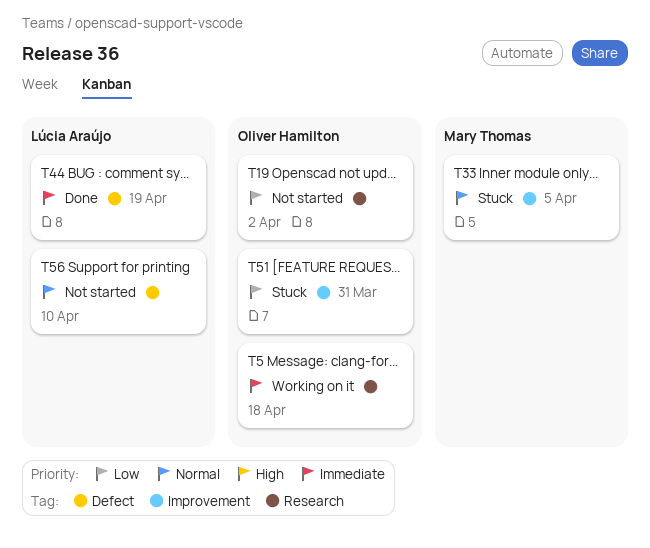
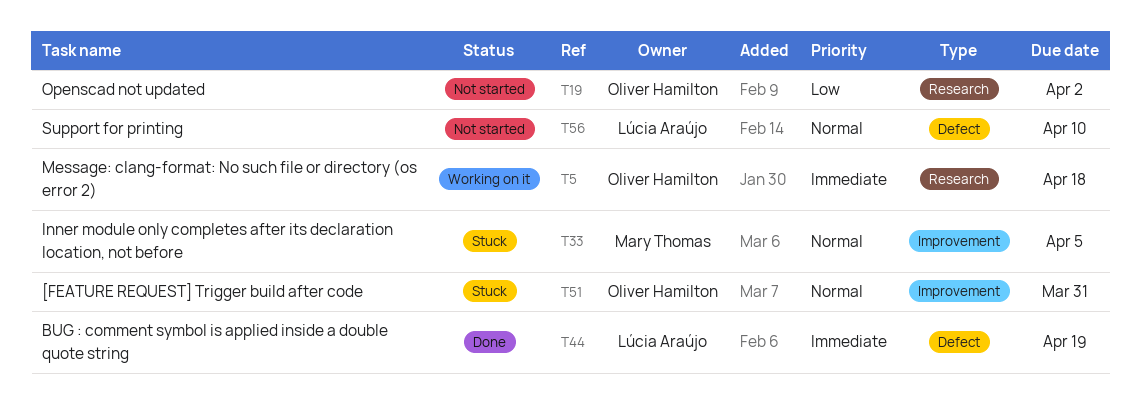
T51, priority: Low -> Normal

